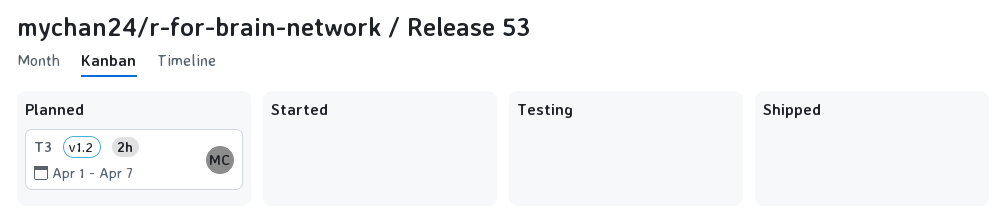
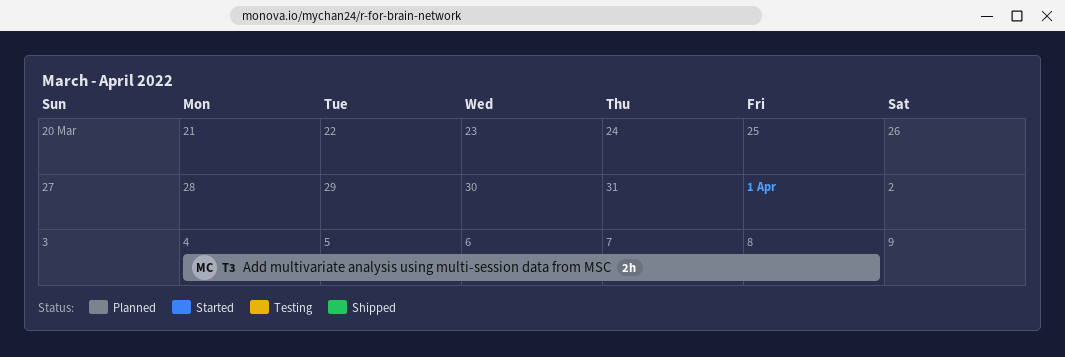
T3, start: Apr 1 -> Apr 4
T3, due: Apr 7 -> Apr 8

